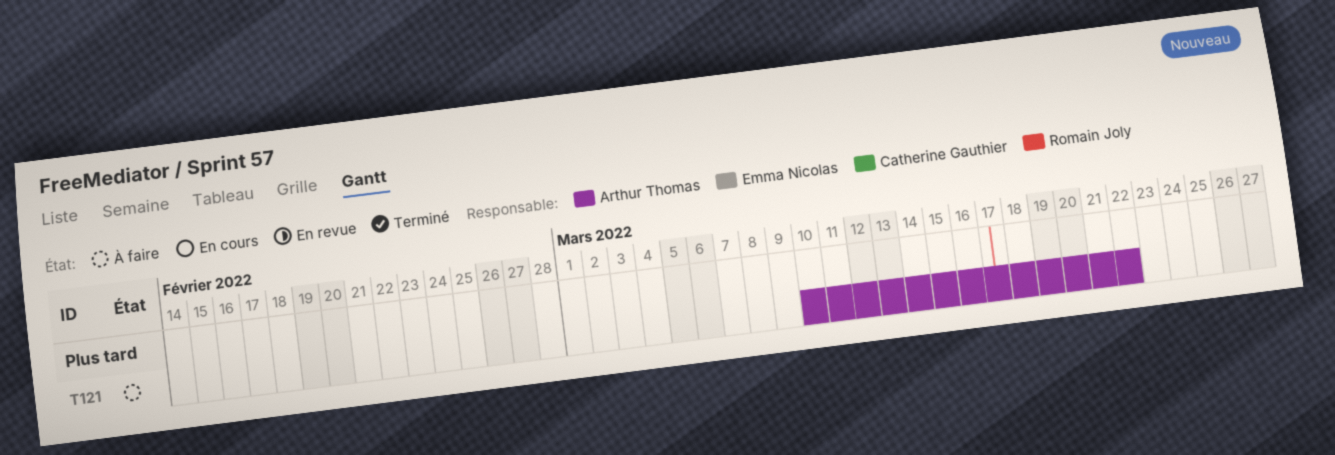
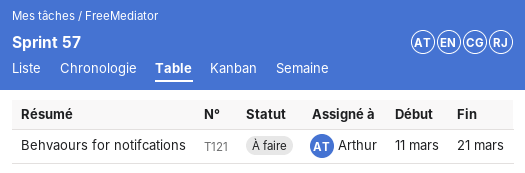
T121, start: Mar 10 -> Mar 11
T121, due: Mar 22 -> Mar 21

